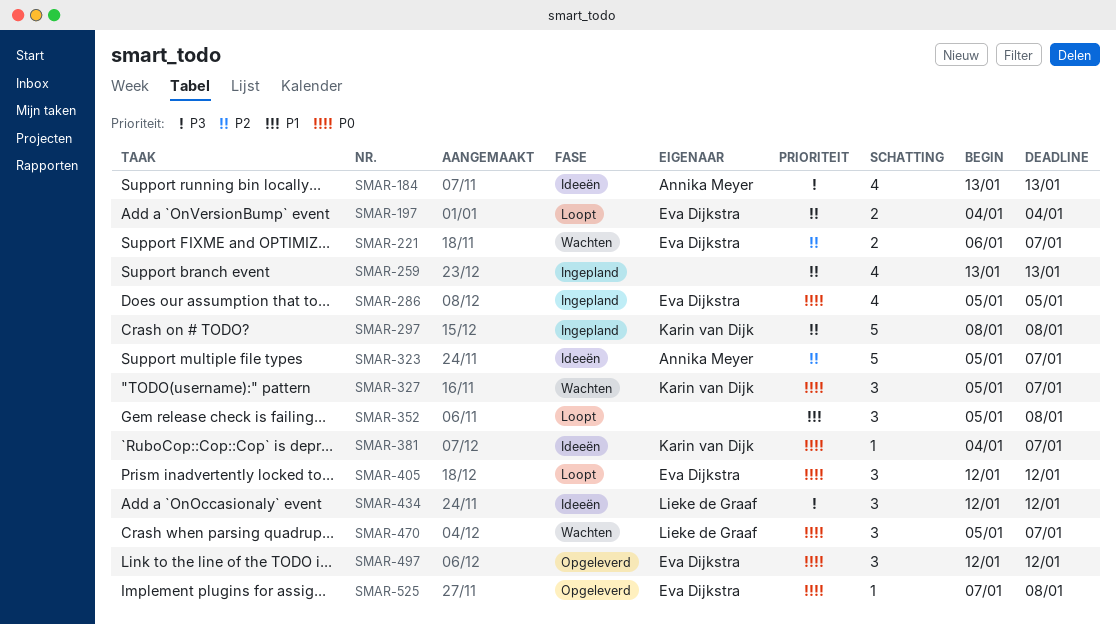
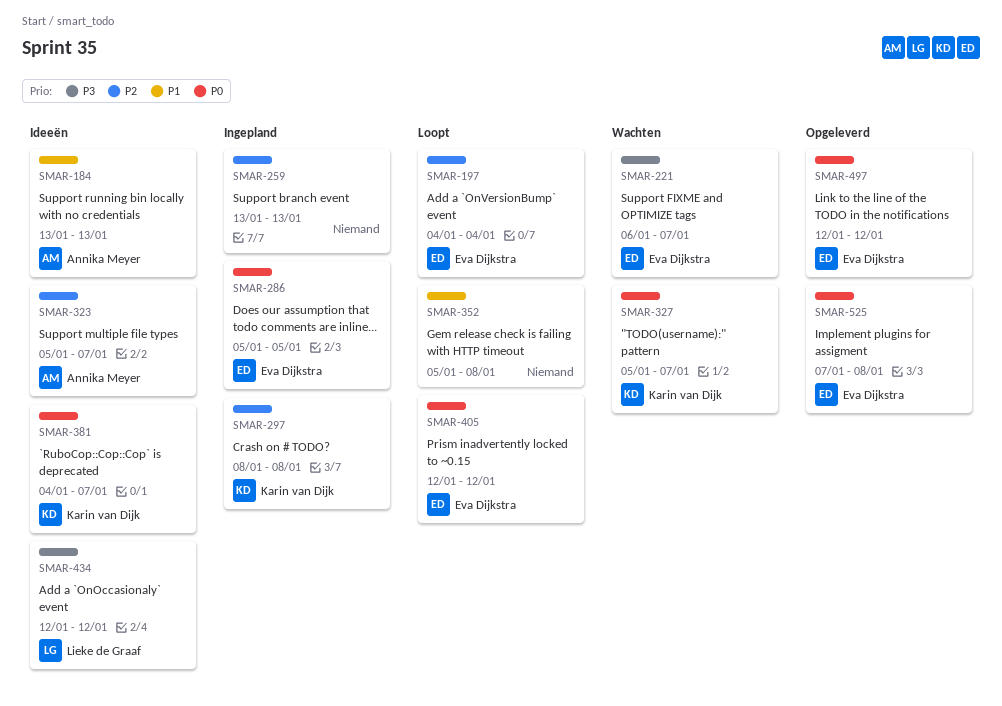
SMAR-184, priority: P3 -> P1
SMAR-221, priority: P2 -> P3
SMAR-470: present -> none

